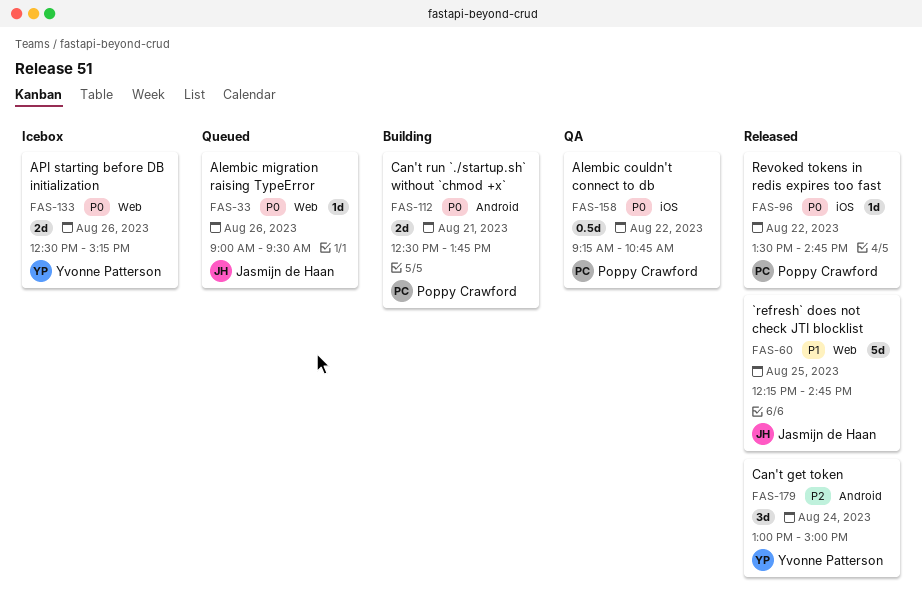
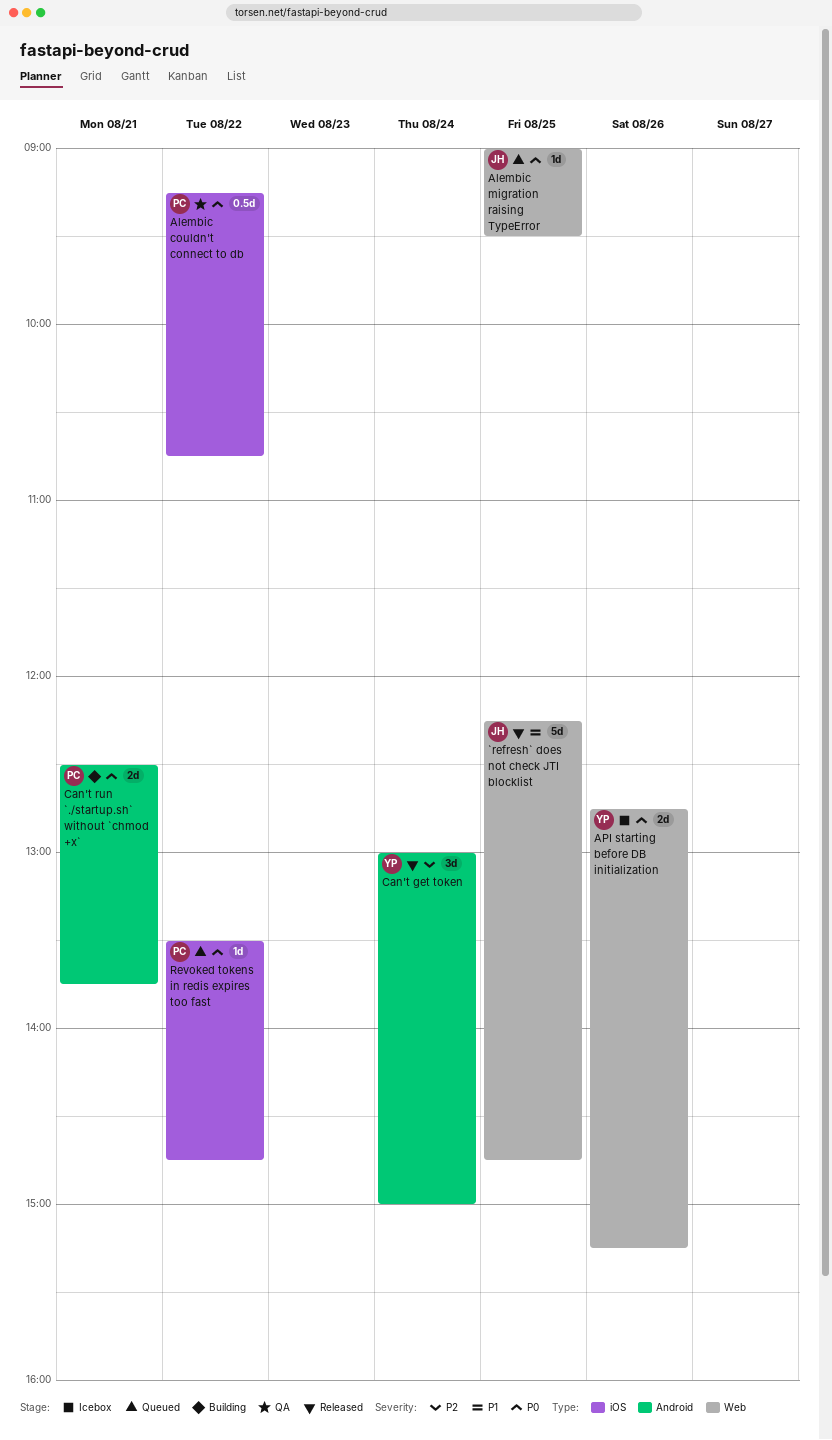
Alembic migration raising TypeError, day: Aug 26 -> Aug 25
API starting before DB initialization, begins: 12:30 -> 12:45
Revoked tokens in redis expires too fast, status: Released -> Queued

